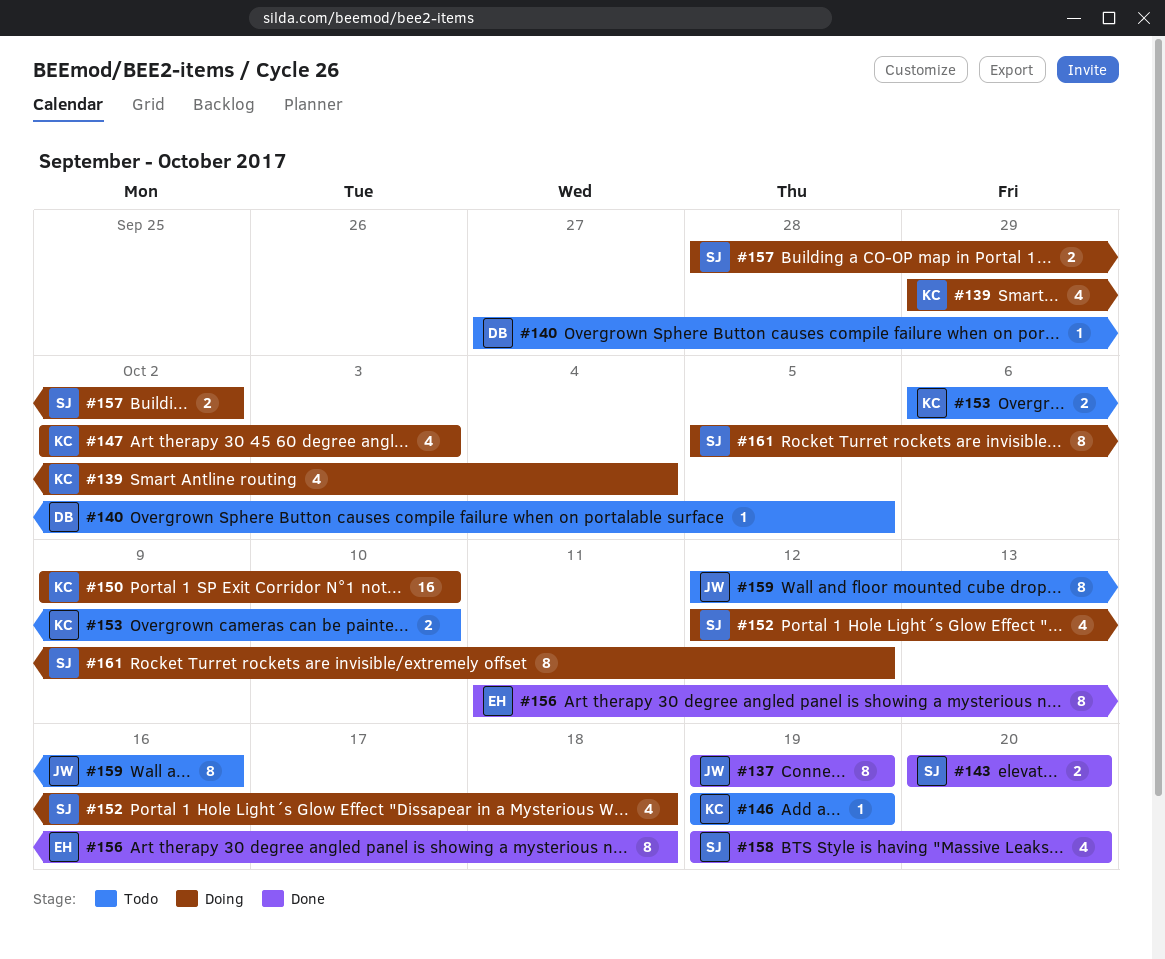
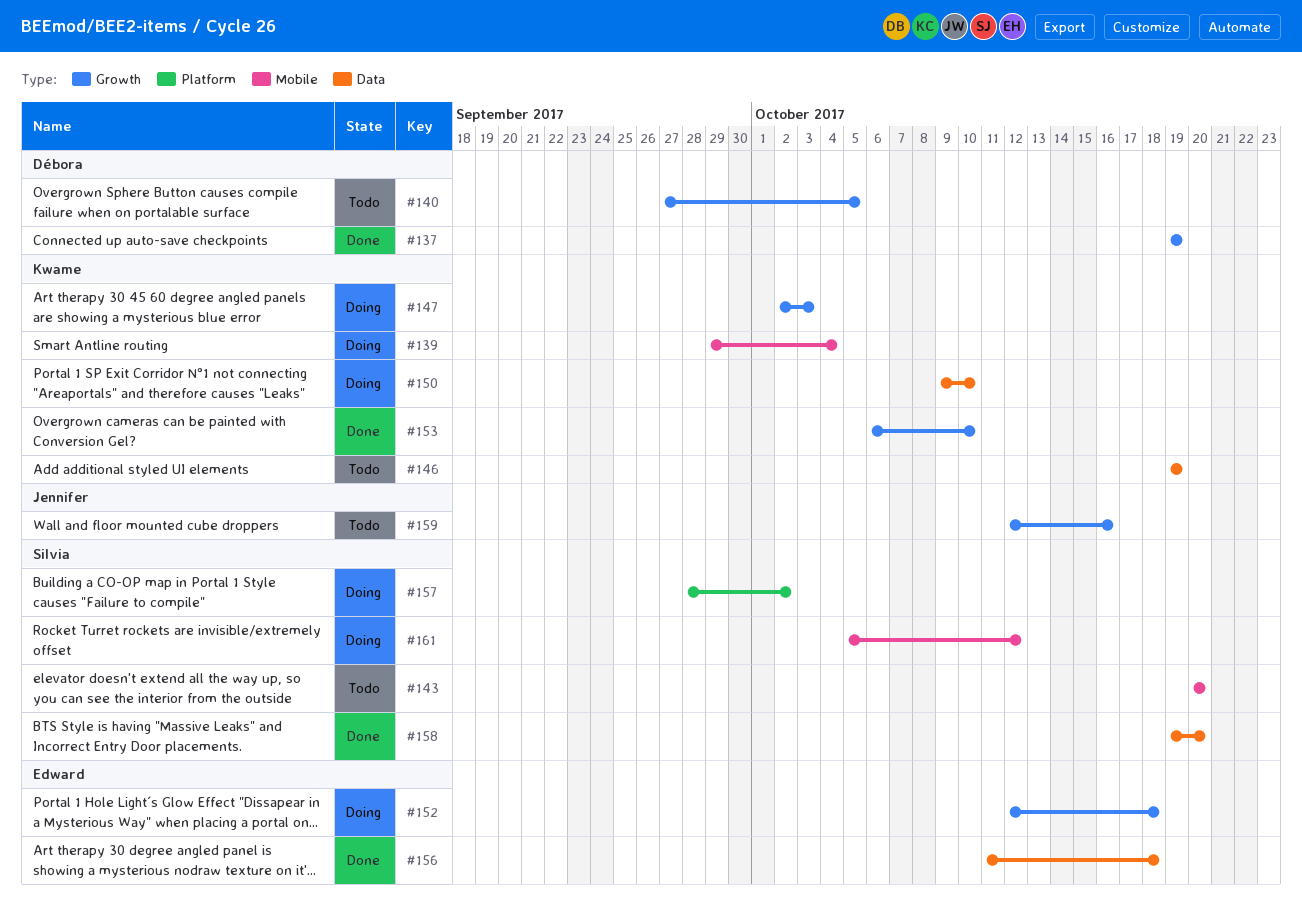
#137, owner: Jennifer -> Débora
#143, status: Done -> Todo
#152, owner: Silvia -> Edward
#153, status: Todo -> Done

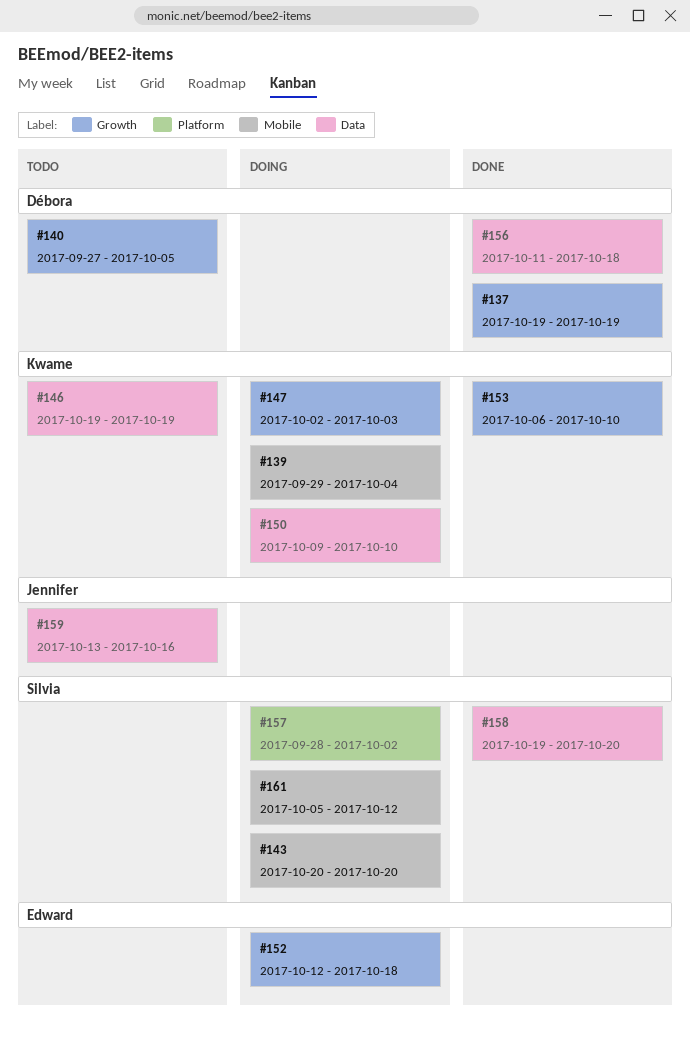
#143, status: Todo -> Doing
#156, owner: Edward -> Débora
#159, label: Growth -> Data
#159, start: Oct 12 -> Oct 13

